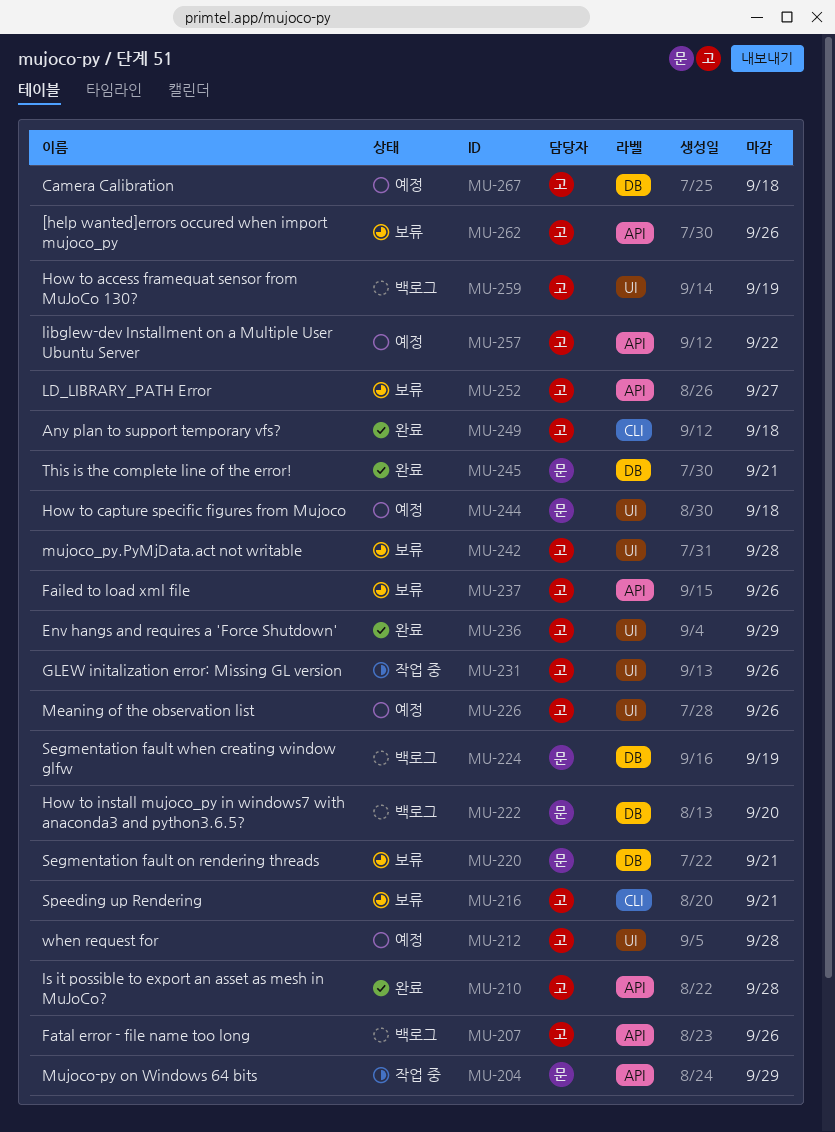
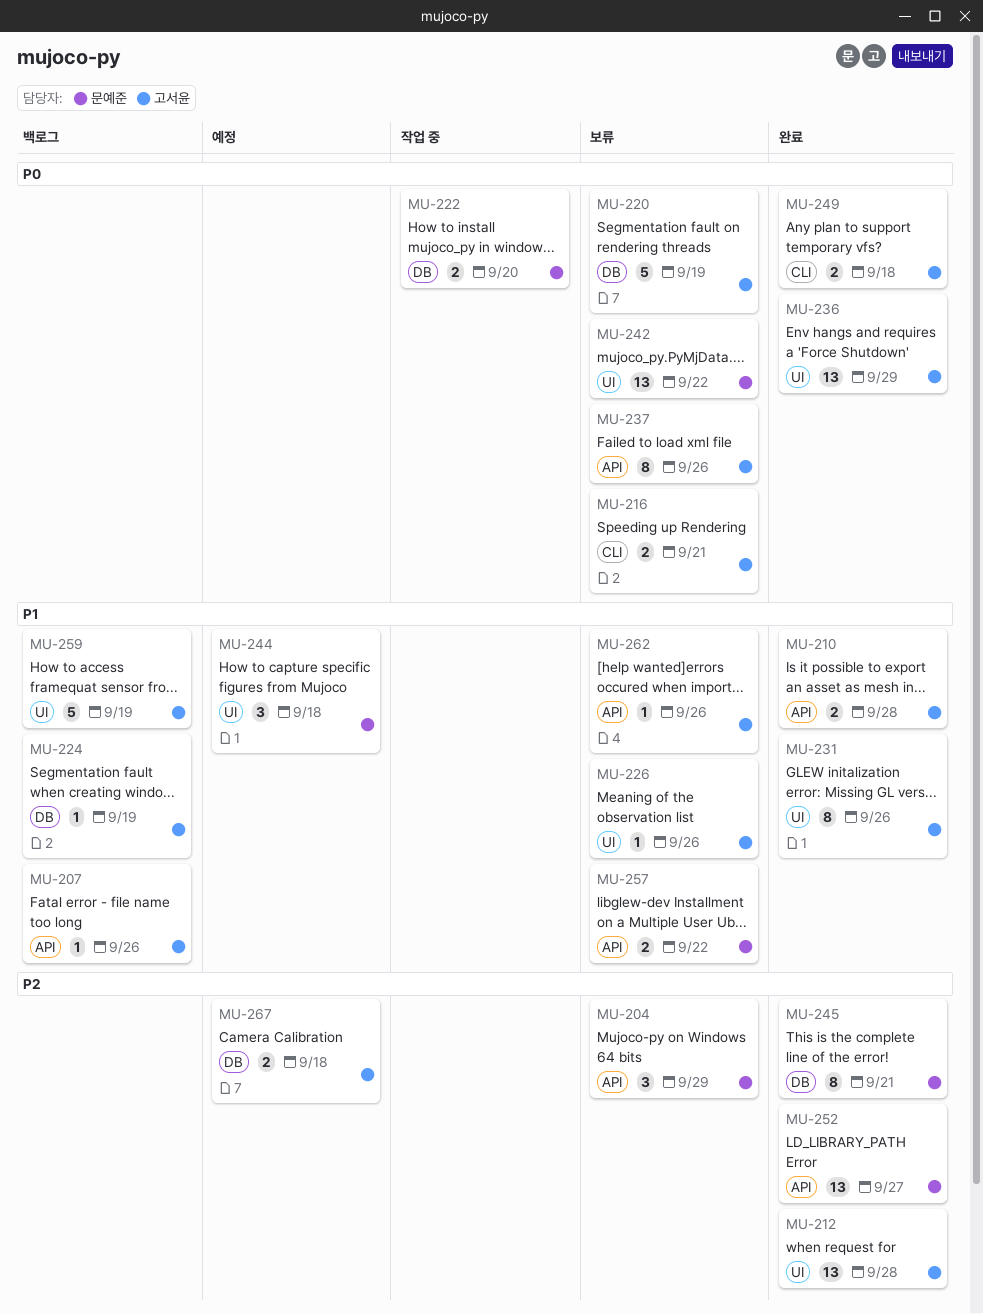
MU-204, status: 작업 중 -> 보류
MU-212, status: 예정 -> 완료
MU-220, owner: 문예준 -> 고서윤
MU-220, due: Sep 21 -> Sep 19
MU-222, status: 백로그 -> 작업 중
MU-224, owner: 문예준 -> 고서윤
MU-226, status: 예정 -> 보류
MU-231, status: 작업 중 -> 완료
MU-242, owner: 고서윤 -> 문예준
MU-242, due: Sep 28 -> Sep 22
MU-252, status: 보류 -> 완료
MU-252, owner: 고서윤 -> 문예준
MU-257, status: 예정 -> 보류
MU-257, owner: 고서윤 -> 문예준

